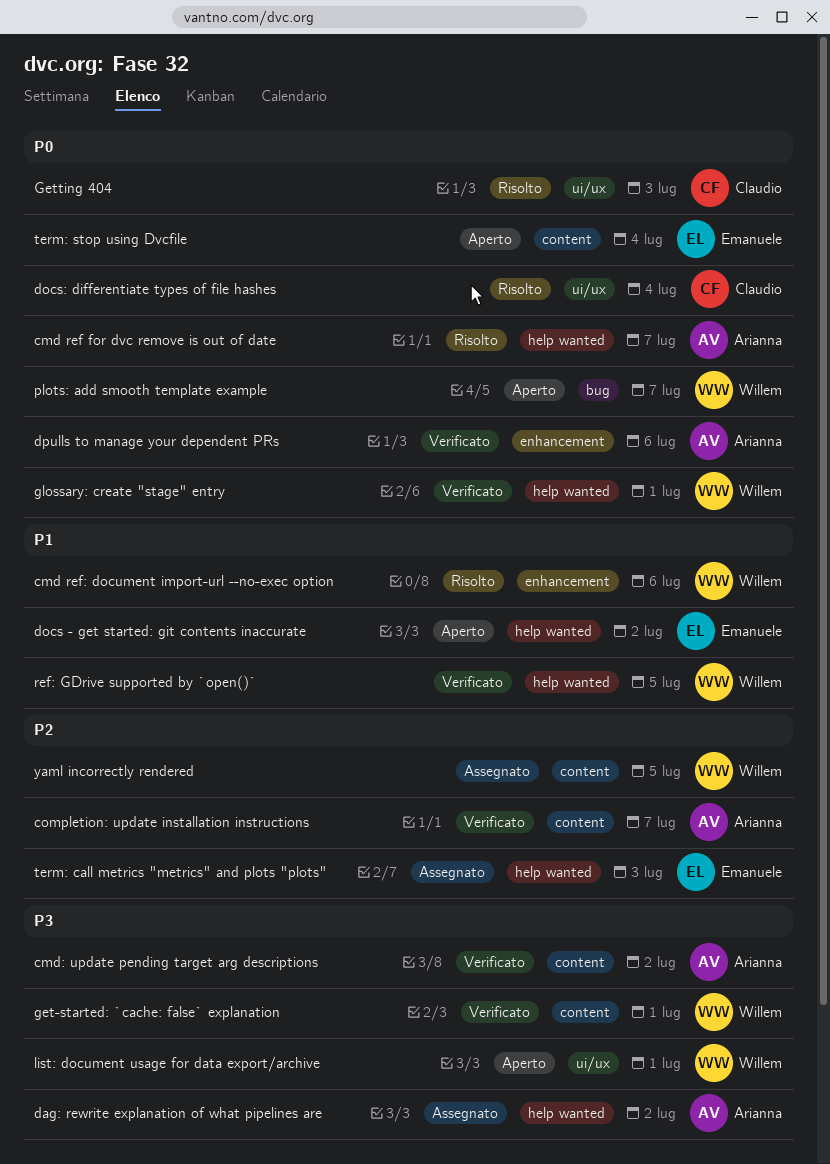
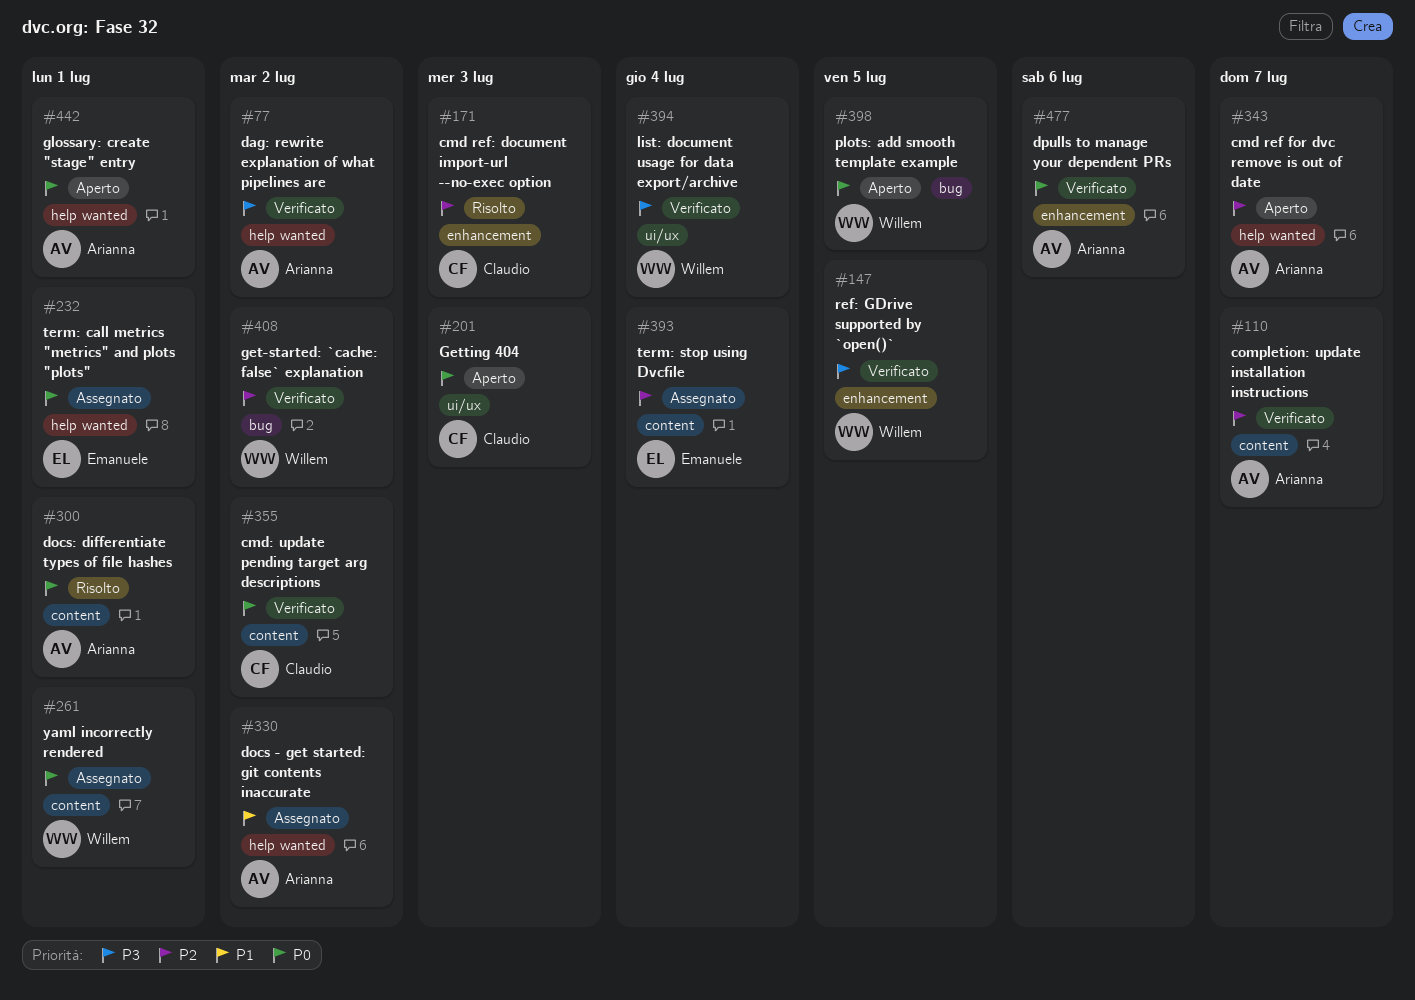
cmd ref for dvc remove is out of date, status: Risolto -> Aperto
cmd ref for dvc remove is out of date, priority: P0 -> P2
cmd ref: document import-url --no-exec option, owner: Willem -> Claudio
cmd ref: document import-url --no-exec option, priority: P1 -> P2
cmd ref: document import-url --no-exec option, due: Jul 6 -> Jul 3
cmd: update pending target arg descriptions, owner: Arianna -> Claudio
cmd: update pending target arg descriptions, priority: P3 -> P0
dag: rewrite explanation of what pipelines are, status: Assegnato -> Verificato
docs - get started: git contents inaccurate, status: Aperto -> Assegnato
docs - get started: git contents inaccurate, owner: Emanuele -> Arianna
docs: differentiate types of file hashes, owner: Claudio -> Arianna
docs: differentiate types of file hashes, label: ui/ux -> content
docs: differentiate types of file hashes, due: Jul 4 -> Jul 1
get-started: `cache: false` explanation, priority: P3 -> P2
get-started: `cache: false` explanation, label: content -> bug
get-started: `cache: false` explanation, due: Jul 1 -> Jul 2
Getting 404, status: Risolto -> Aperto
glossary: create "stage" entry, status: Verificato -> Aperto
glossary: create "stage" entry, owner: Willem -> Arianna
list: document usage for data export/archive, status: Aperto -> Verificato
list: document usage for data export/archive, due: Jul 1 -> Jul 4
plots: add smooth template example, due: Jul 7 -> Jul 5
ref: GDrive supported by `open()`, priority: P1 -> P3
ref: GDrive supported by `open()`, label: help wanted -> enhancement
term: call metrics "metrics" and plots "plots", priority: P2 -> P0
term: call metrics "metrics" and plots "plots", due: Jul 3 -> Jul 1
term: stop using Dvcfile, status: Aperto -> Assegnato
term: stop using Dvcfile, priority: P0 -> P2
yaml incorrectly rendered, priority: P2 -> P0
yaml incorrectly rendered, due: Jul 5 -> Jul 1

